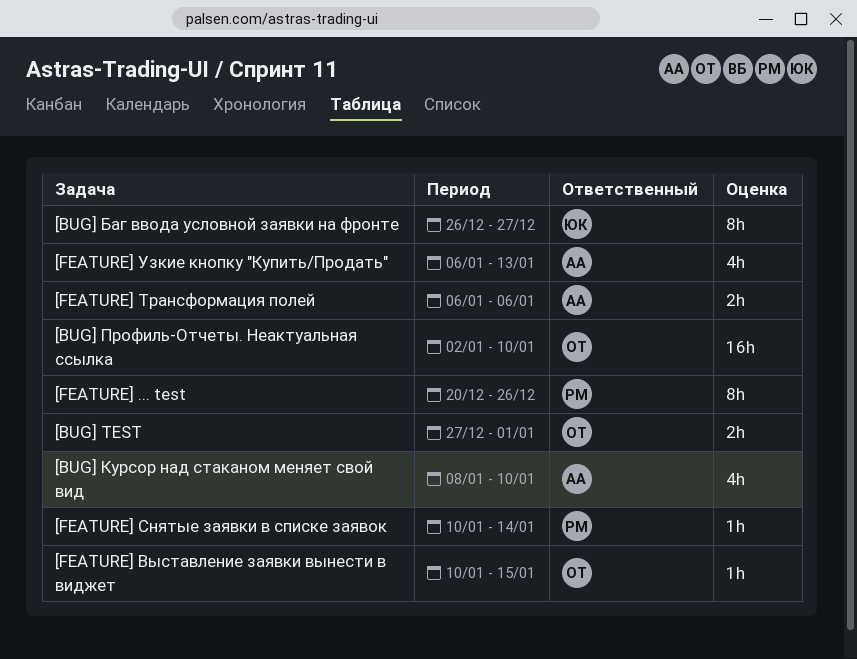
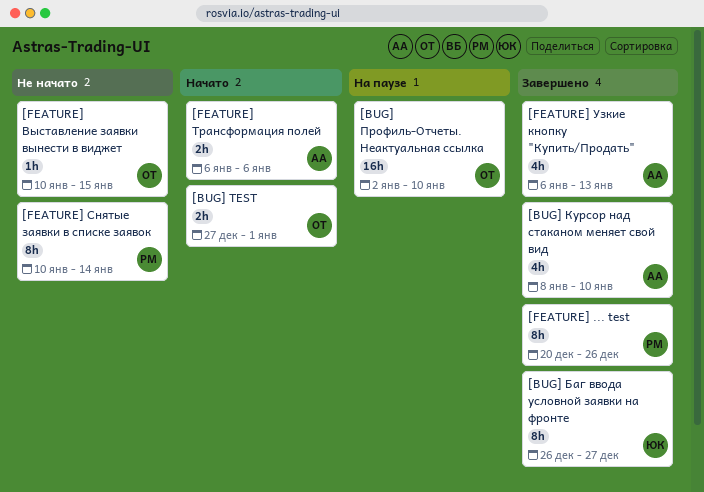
[FEATURE] Снятые заявки в списке заявок, estimate: 1h -> 8h

